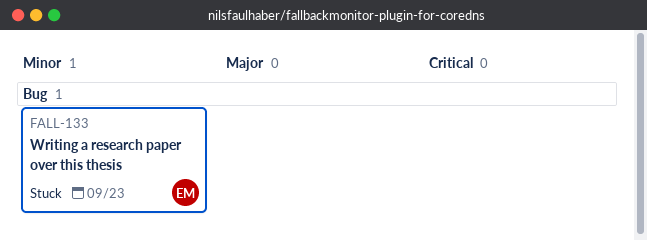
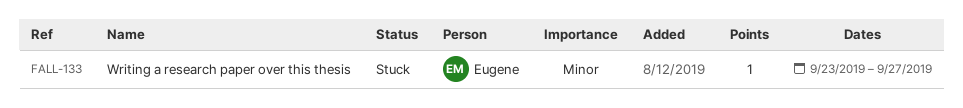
FALL-133, due: Sep 23 -> Sep 27

